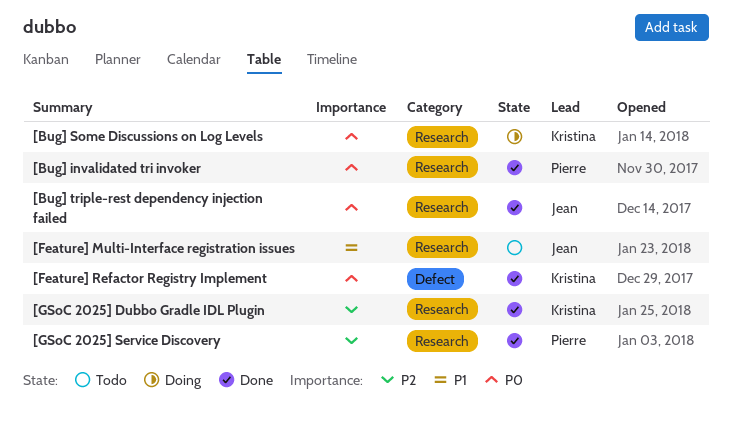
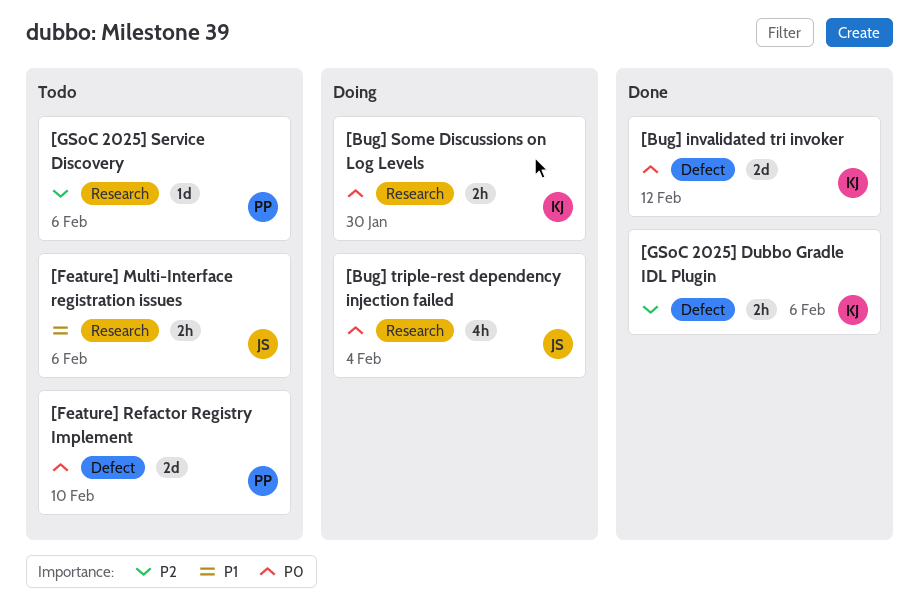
[Bug] invalidated tri invoker, owner: Pierre -> Kristina
[Bug] invalidated tri invoker, label: Research -> Defect
[Bug] triple-rest dependency injection failed, status: Done -> Doing
[Feature] Refactor Registry Implement, status: Done -> Todo
[Feature] Refactor Registry Implement, owner: Kristina -> Pierre
[GSoC 2025] Dubbo Gradle IDL Plugin, label: Research -> Defect
[GSoC 2025] Service Discovery, status: Done -> Todo

